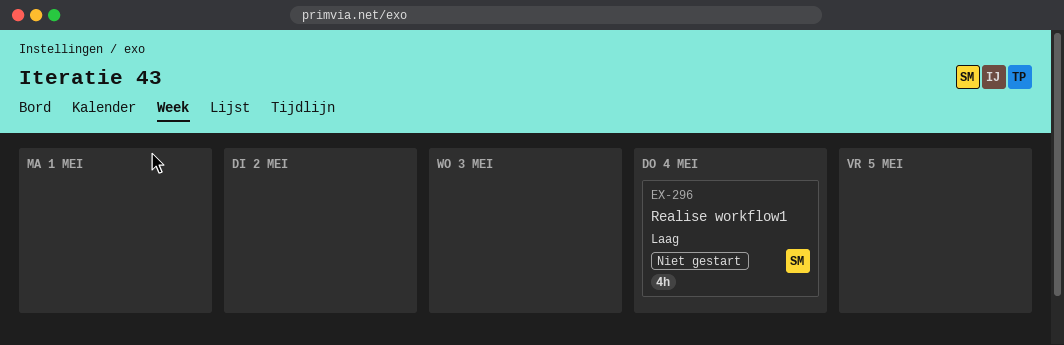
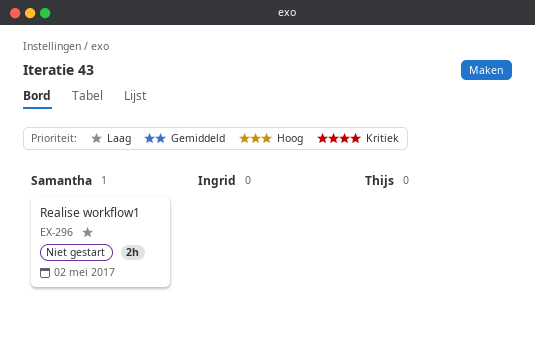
EX-296, estimate: 4h -> 2h
EX-296, due: May 4 -> May 2

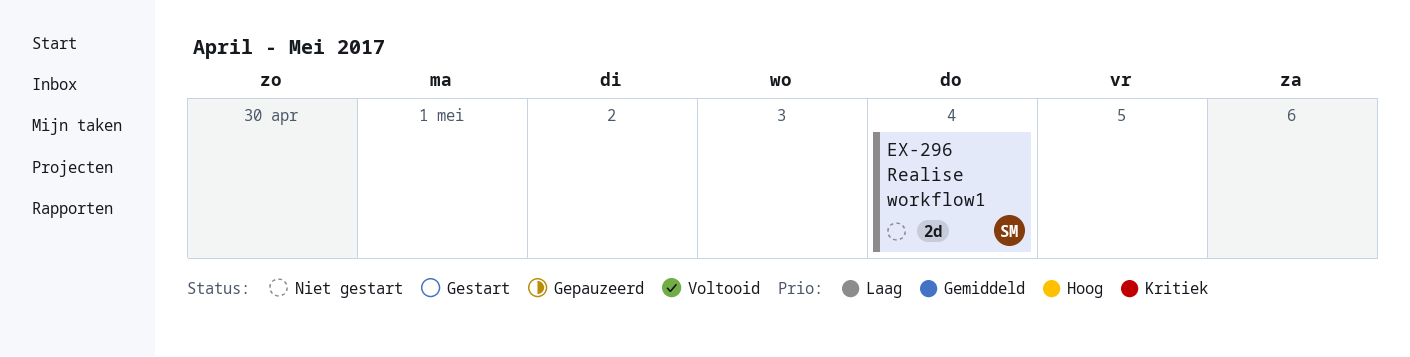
EX-296, estimate: 2h -> 2d
EX-296, due: May 2 -> May 4

